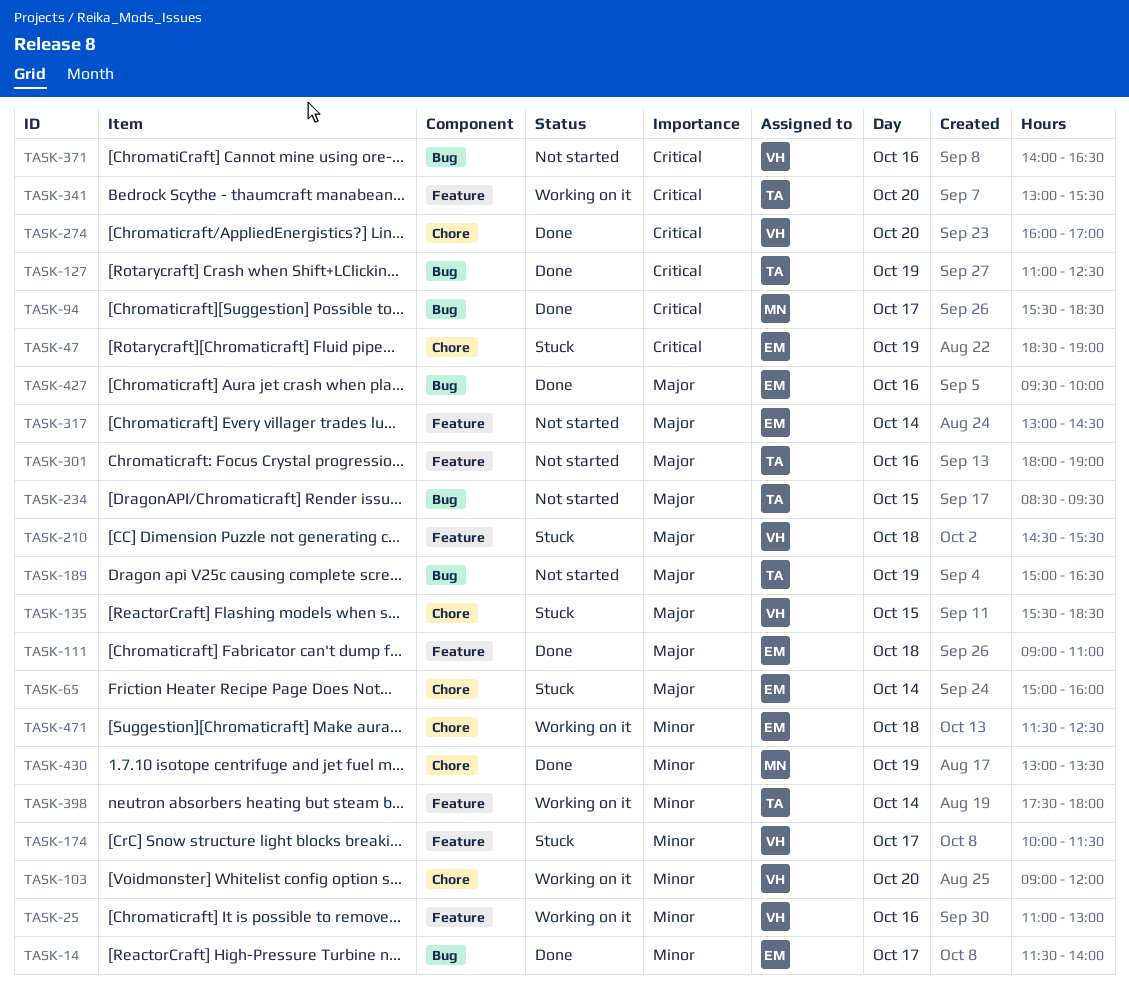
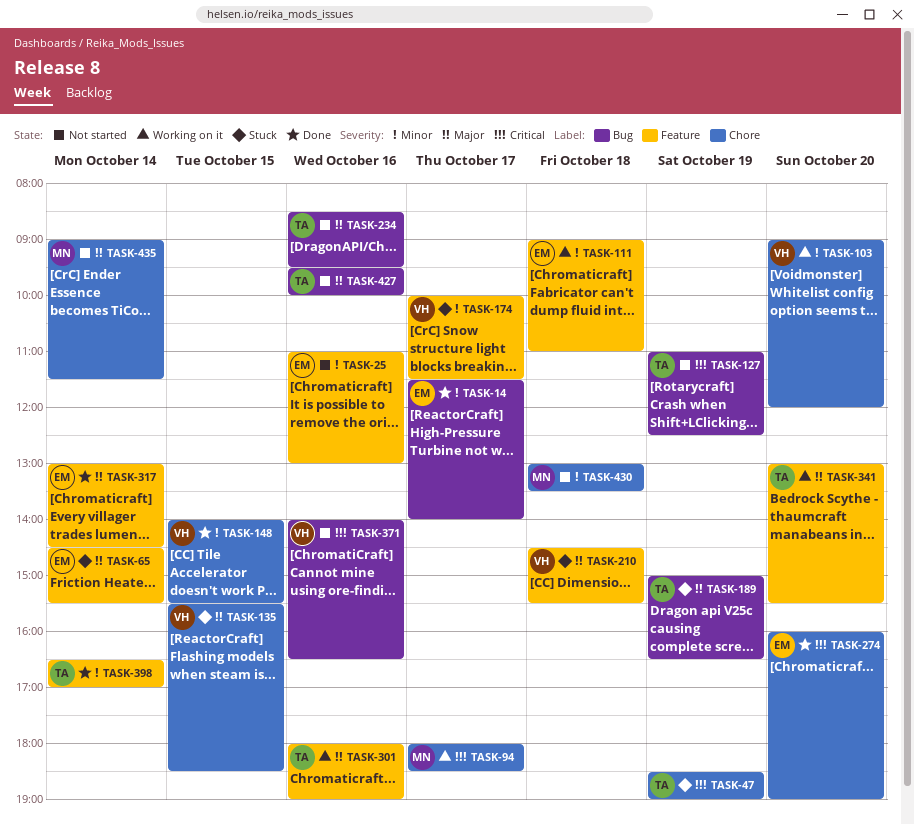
TASK-25, status: Working on it -> Not started
TASK-25, owner: VH -> EM
TASK-47, owner: EM -> TA
TASK-65, label: Chore -> Feature
TASK-65, begins: 15:00 -> 14:30
TASK-65, ends: 16:00 -> 15:30
TASK-94, status: Done -> Working on it
TASK-94, label: Bug -> Chore
TASK-94, begins: 15:30 -> 18:00
TASK-111, status: Done -> Working on it
TASK-111, priority: Major -> Minor
TASK-127, status: Done -> Not started
TASK-148: none -> present
TASK-189, status: Not started -> Stuck
TASK-234, day: Oct 15 -> Oct 16
TASK-274, owner: VH -> EM
TASK-274, ends: 17:00 -> 19:00
TASK-301, status: Not started -> Working on it
TASK-317, status: Not started -> Done
TASK-341, priority: Critical -> Major
TASK-398, status: Working on it -> Done
TASK-398, begins: 17:30 -> 16:30
TASK-398, ends: 18:00 -> 17:00
TASK-427, status: Done -> Not started
TASK-427, owner: EM -> TA
TASK-430, status: Done -> Not started
TASK-430, day: Oct 19 -> Oct 18
TASK-435: none -> present
TASK-471: present -> none

